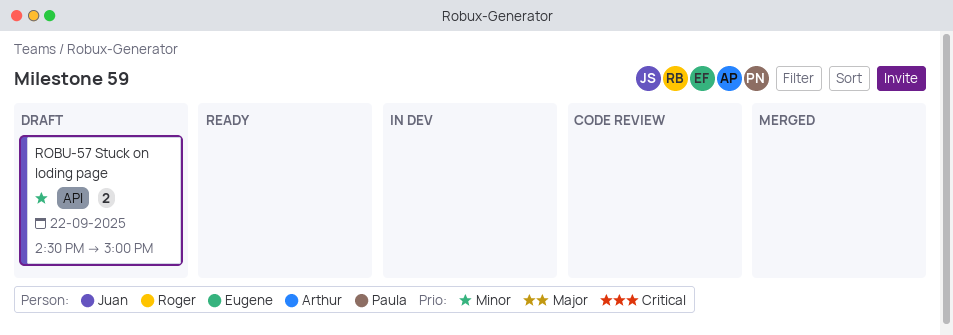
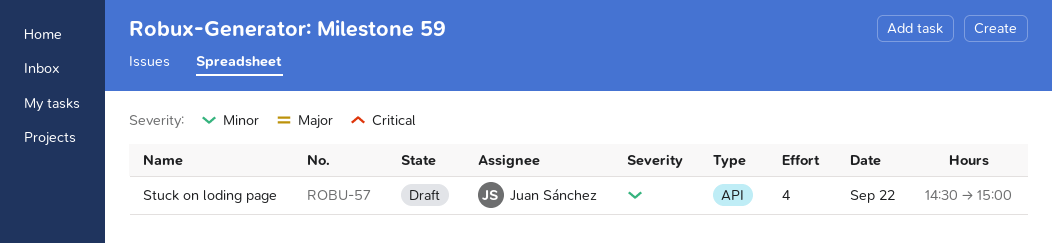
ROBU-57, estimate: 2 -> 4

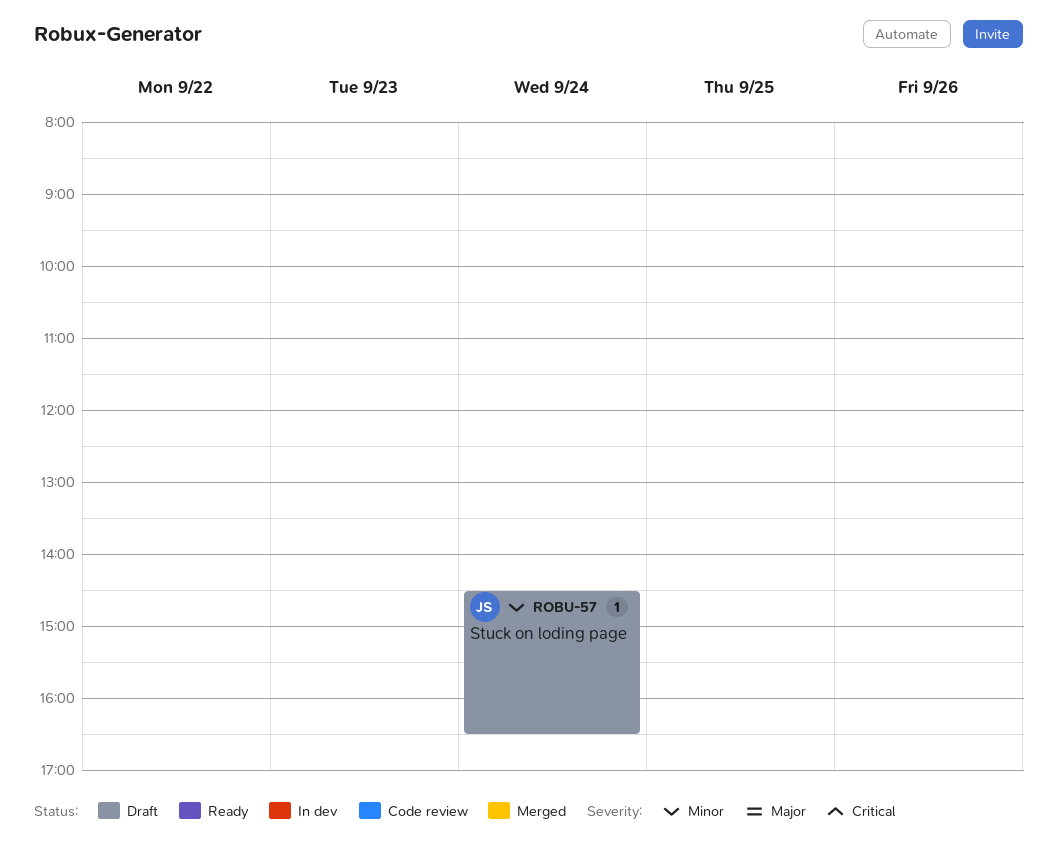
ROBU-57, estimate: 4 -> 1
ROBU-57, day: Sep 22 -> Sep 24
ROBU-57, ends: 15:00 -> 16:30

